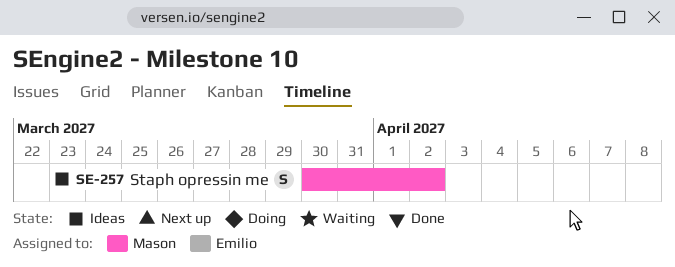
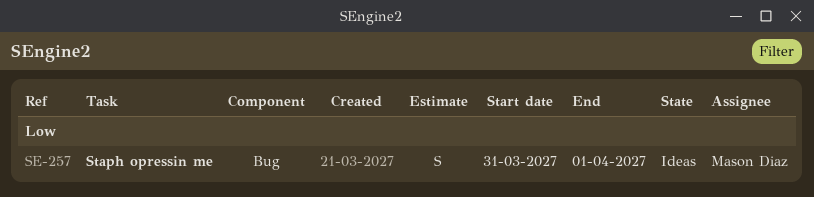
SE-257, start: Mar 30 -> Mar 31
SE-257, due: Apr 2 -> Apr 1

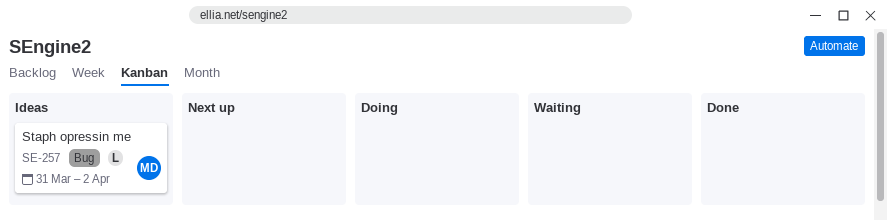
SE-257, estimate: S -> L
SE-257, due: Apr 1 -> Apr 2

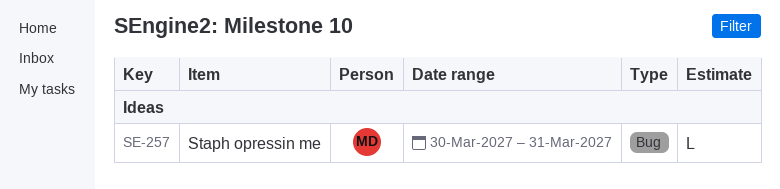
SE-257, start: Mar 31 -> Mar 30
SE-257, due: Apr 2 -> Mar 31

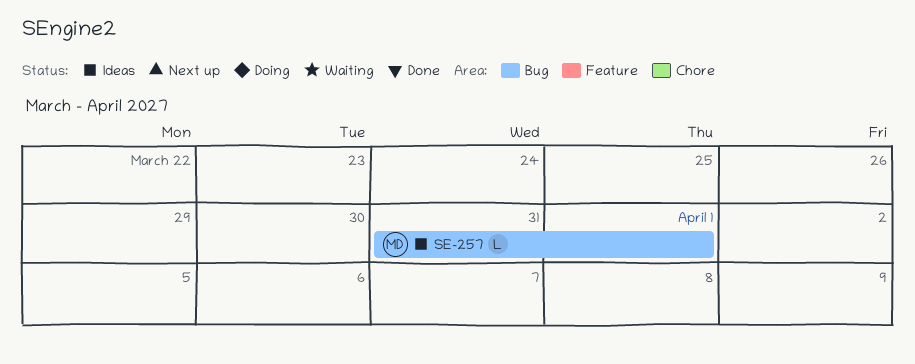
SE-257, start: Mar 30 -> Mar 31
SE-257, due: Mar 31 -> Apr 1

